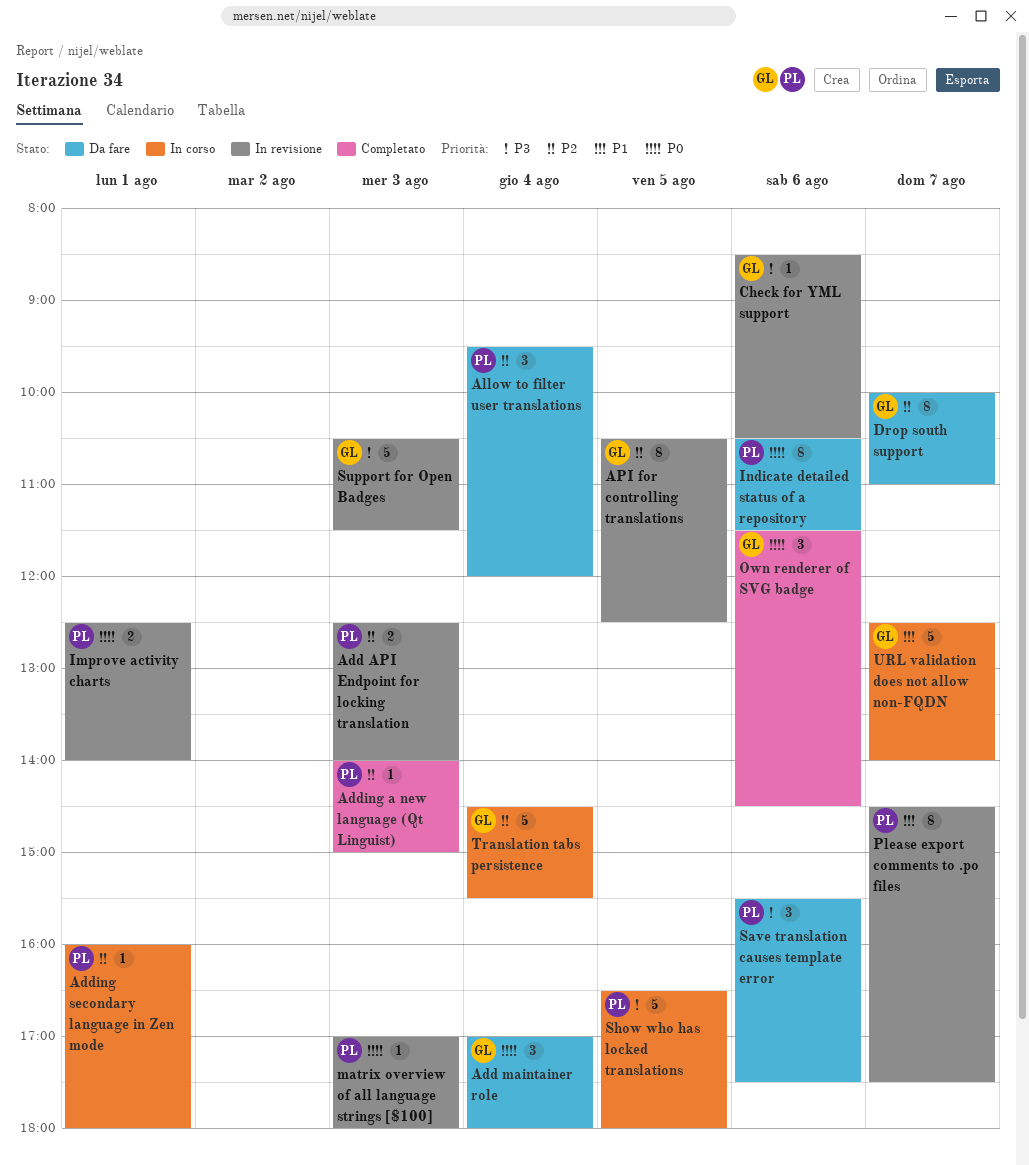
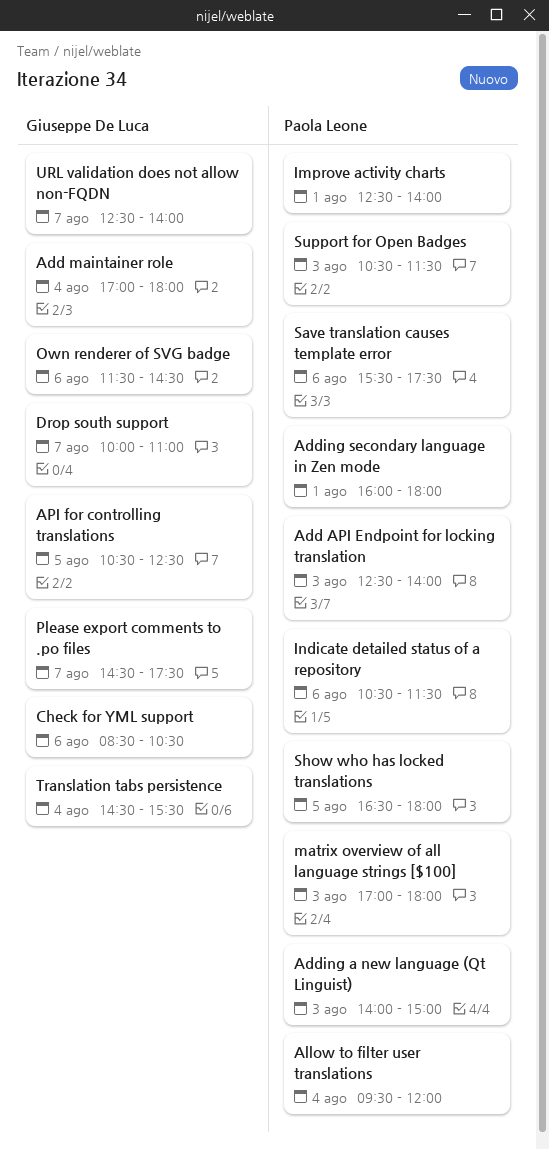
Please export comments to .po files, owner: Paola Leone -> Giuseppe De Luca
Support for Open Badges, owner: Giuseppe De Luca -> Paola Leone

